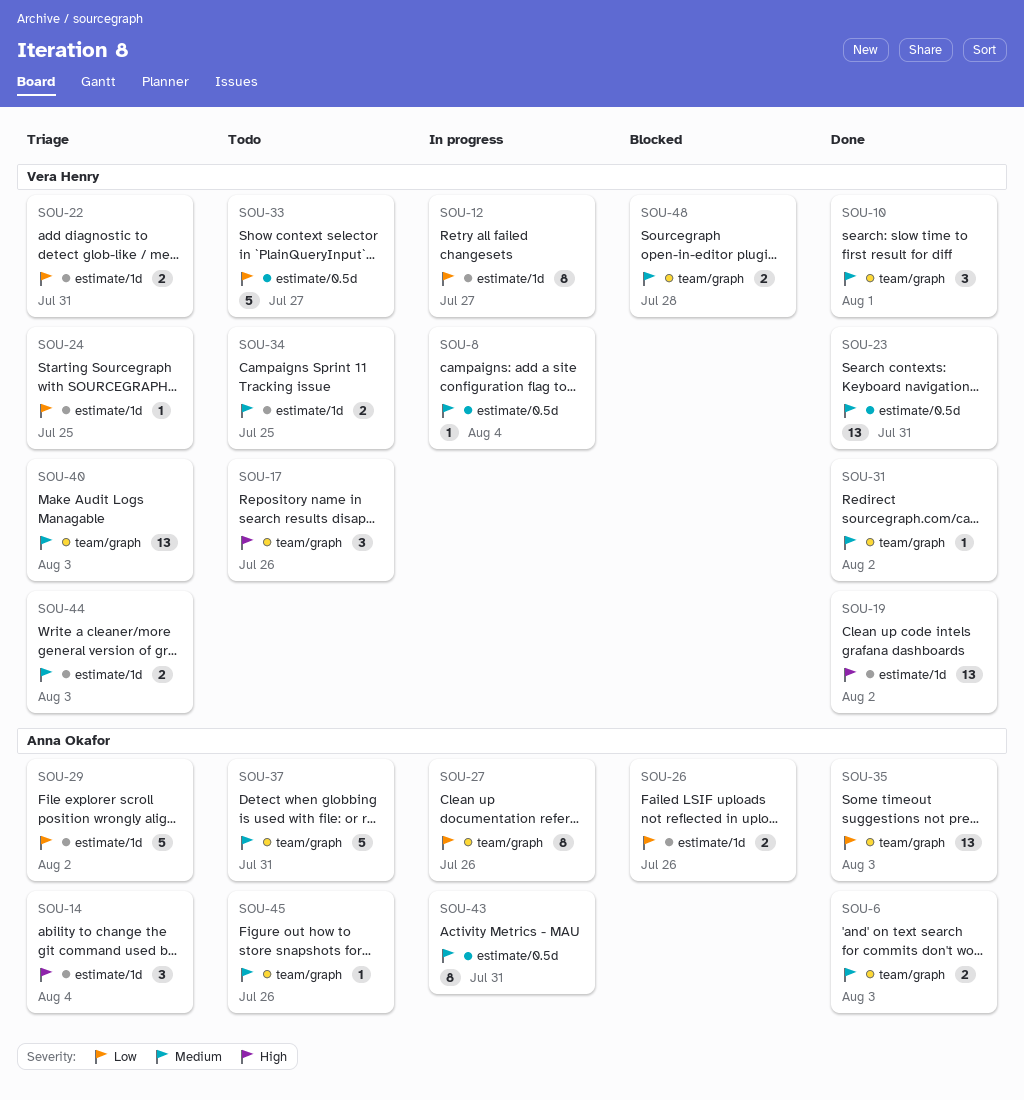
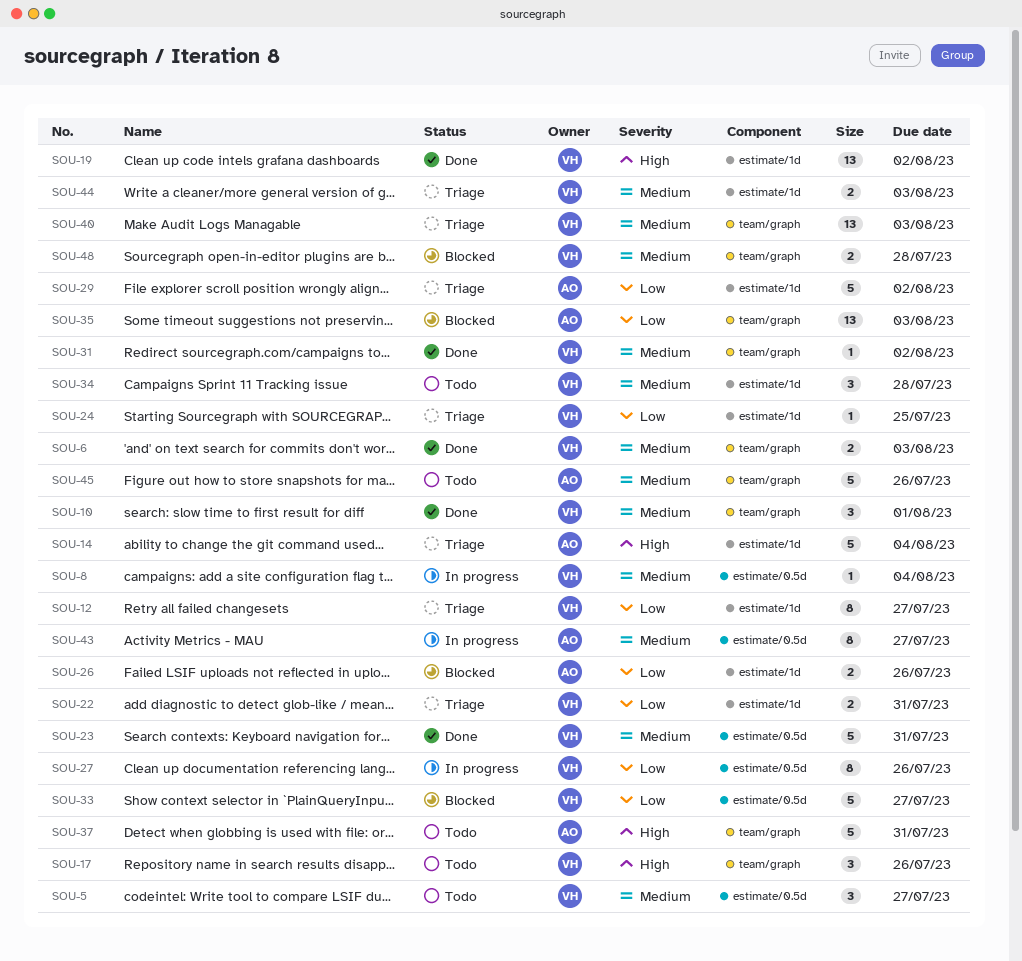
SOU-5: none -> present
SOU-6, owner: Anna Okafor -> Vera Henry
SOU-12, status: In progress -> Triage
SOU-14, estimate: 3 -> 5
SOU-23, estimate: 13 -> 5
SOU-27, owner: Anna Okafor -> Vera Henry
SOU-27, label: team/graph -> estimate/0.5d
SOU-33, status: Todo -> Blocked
SOU-34, estimate: 2 -> 3
SOU-34, due: Jul 25 -> Jul 28
SOU-35, status: Done -> Blocked
SOU-37, priority: Medium -> High
SOU-43, due: Jul 31 -> Jul 27
SOU-45, estimate: 1 -> 5

